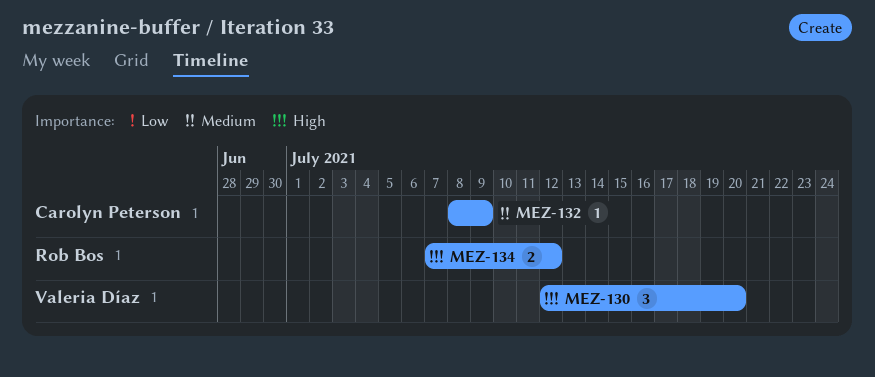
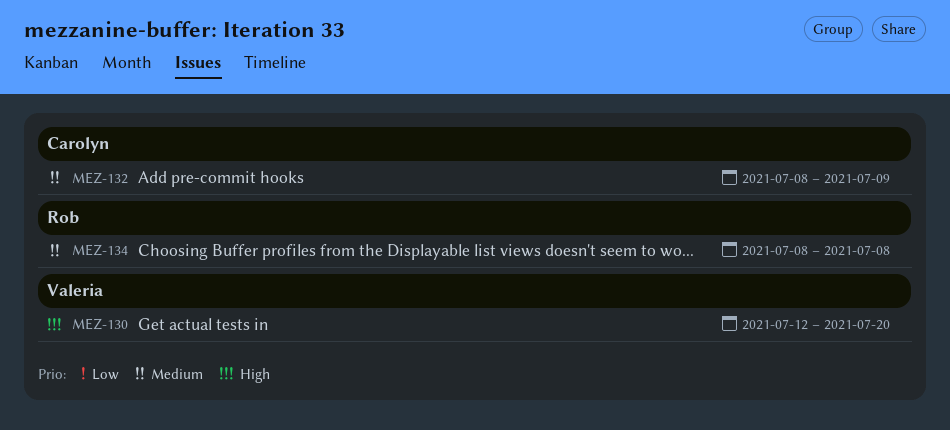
MEZ-134, priority: High -> Medium
MEZ-134, start: Jul 7 -> Jul 8
MEZ-134, due: Jul 12 -> Jul 8

